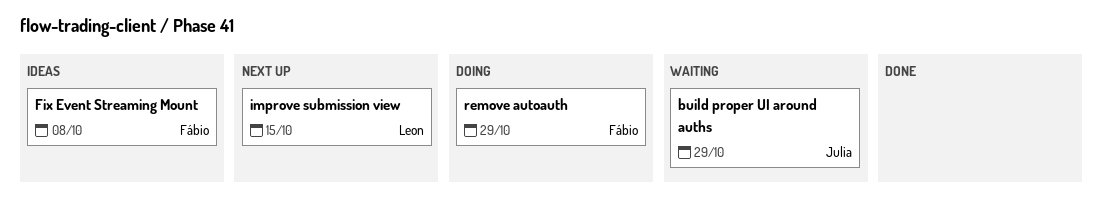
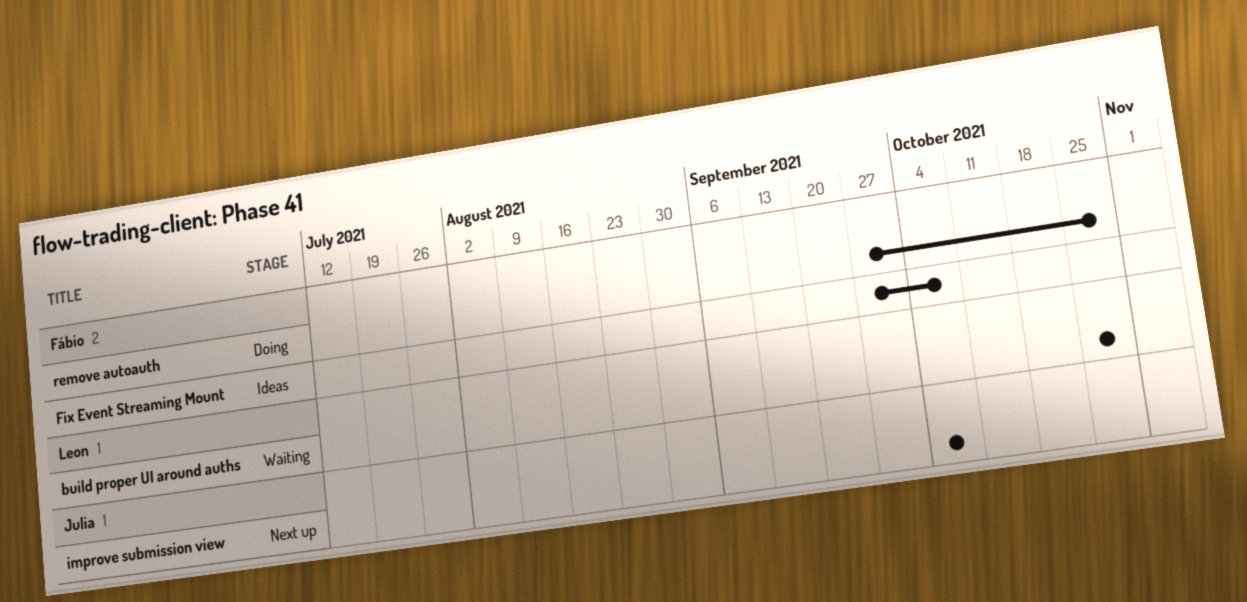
build proper UI around auths, owner: Julia -> Leon
improve submission view, owner: Leon -> Julia
improve submission view, due: Oct 15 -> Oct 8

